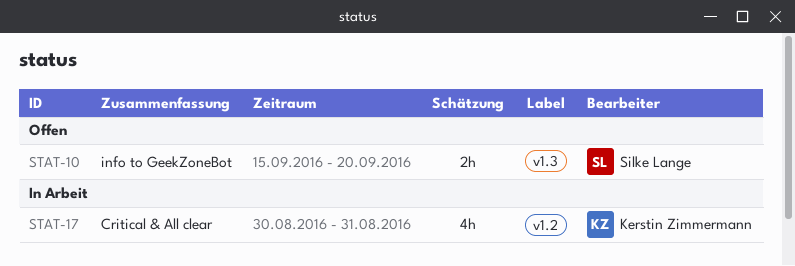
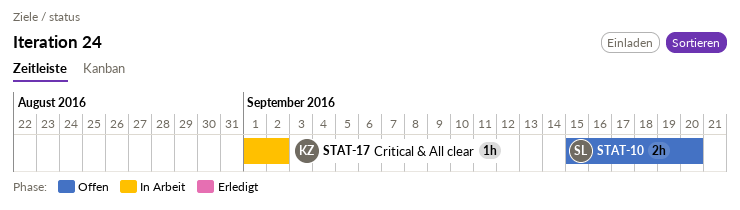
STAT-17, estimate: 4h -> 1h
STAT-17, start: Aug 30 -> Sep 1
STAT-17, due: Aug 31 -> Sep 2

